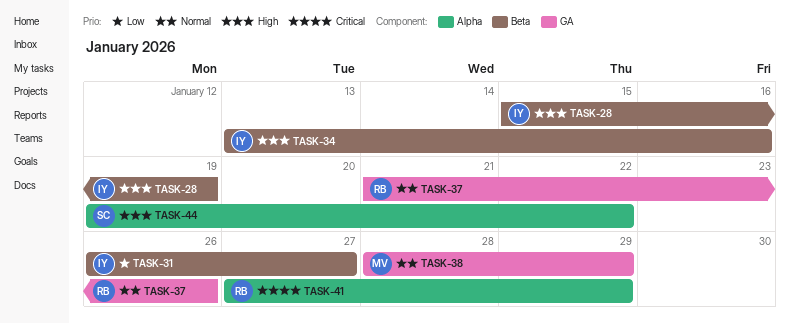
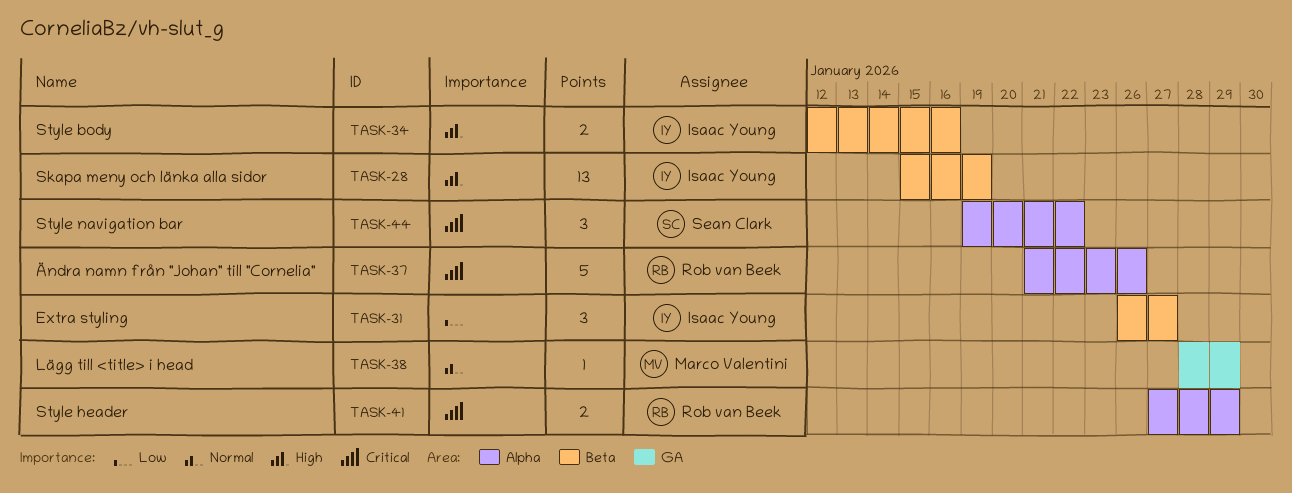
TASK-34, start: Jan 13 -> Jan 12
TASK-37, priority: Normal -> Critical
TASK-37, label: GA -> Alpha
TASK-44, priority: High -> Critical

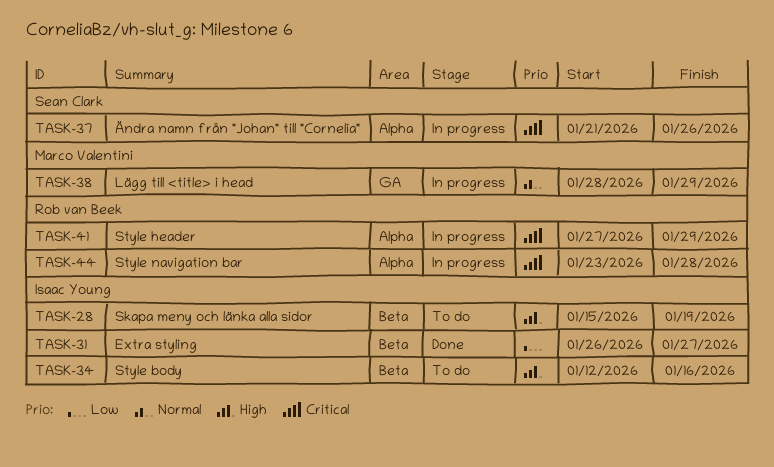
TASK-37, owner: Rob van Beek -> Sean Clark
TASK-44, owner: Sean Clark -> Rob van Beek
TASK-44, start: Jan 19 -> Jan 23
TASK-44, due: Jan 22 -> Jan 28

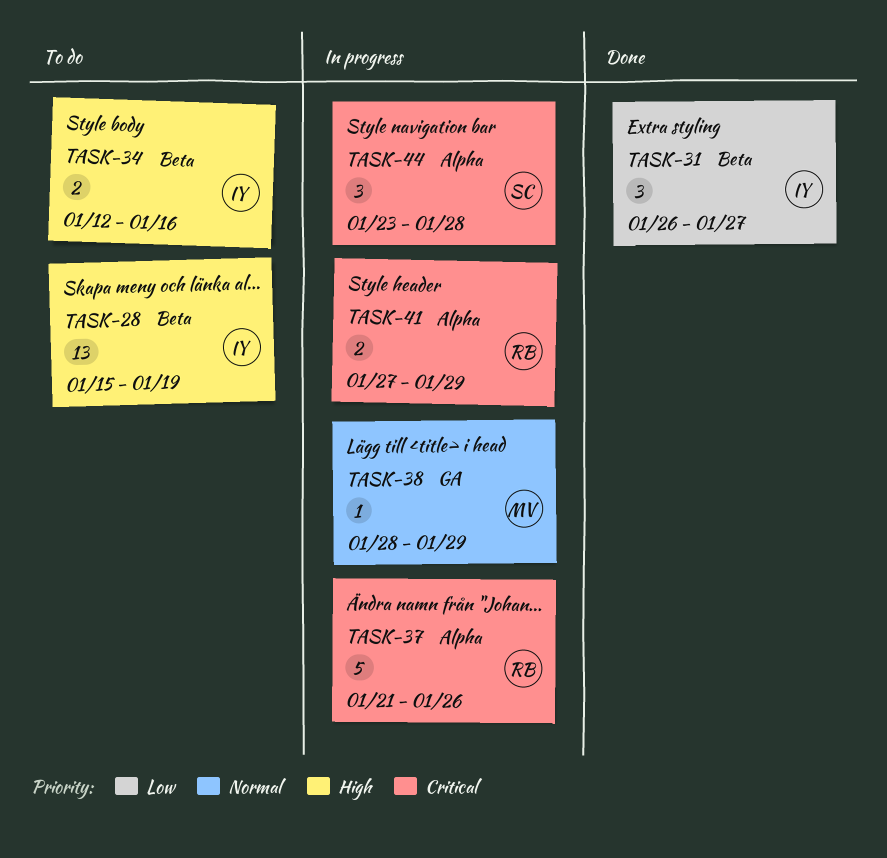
TASK-37, owner: Sean Clark -> Rob van Beek
TASK-44, owner: Rob van Beek -> Sean Clark

